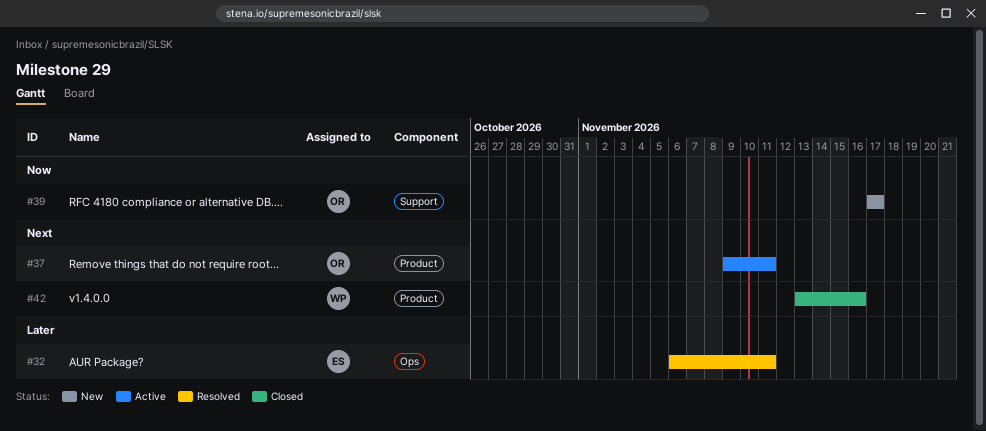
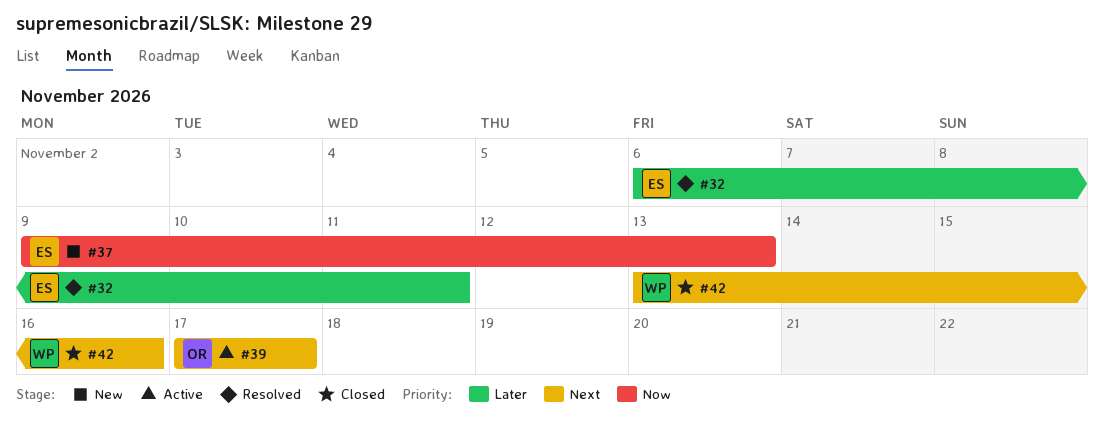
#37, status: Active -> New
#37, owner: OR -> ES
#37, priority: Next -> Now
#37, due: Nov 11 -> Nov 13
#39, status: New -> Active
#39, priority: Now -> Next

